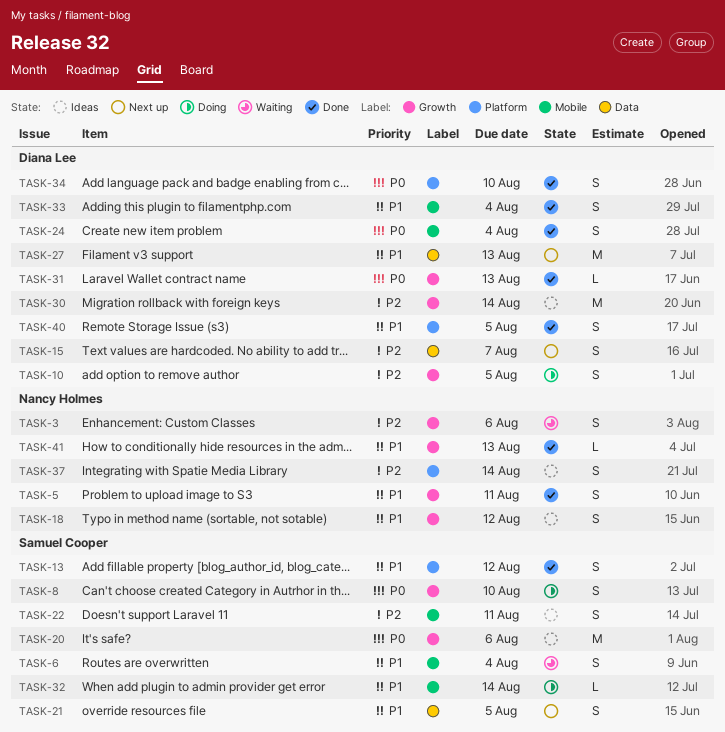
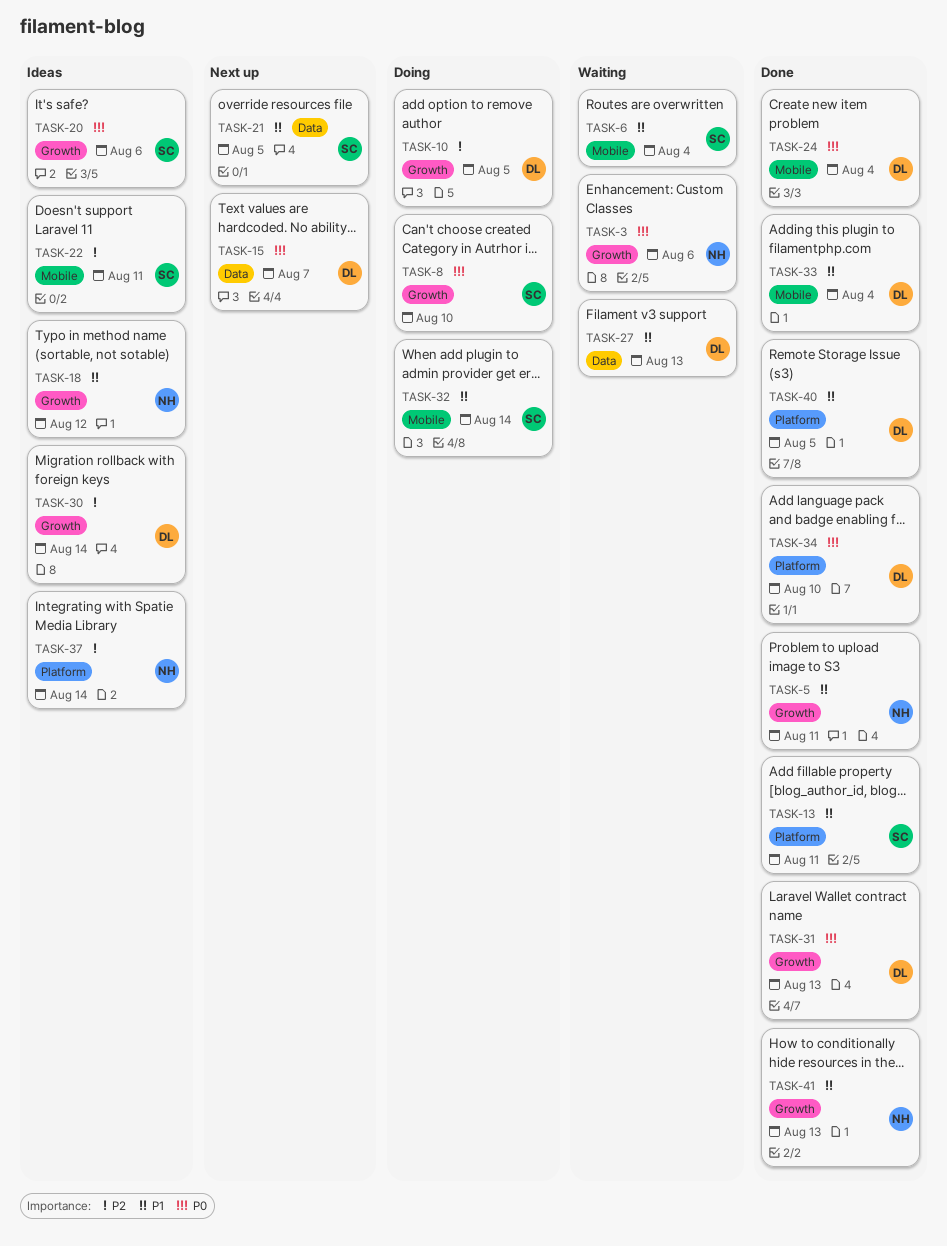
TASK-3, priority: P2 -> P0
TASK-13, due: Aug 12 -> Aug 11
TASK-15, priority: P2 -> P0
TASK-27, status: Next up -> Waiting

